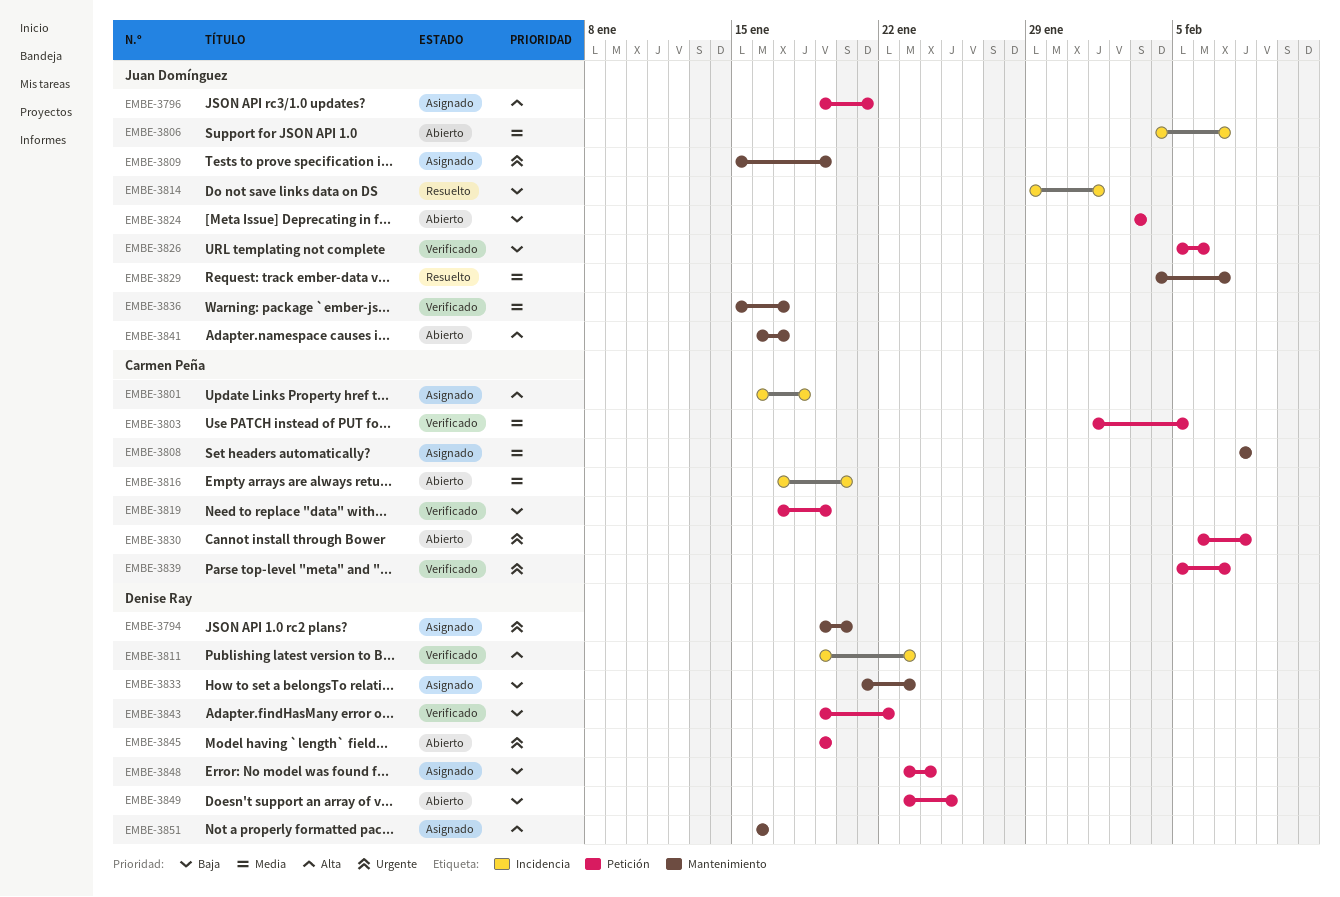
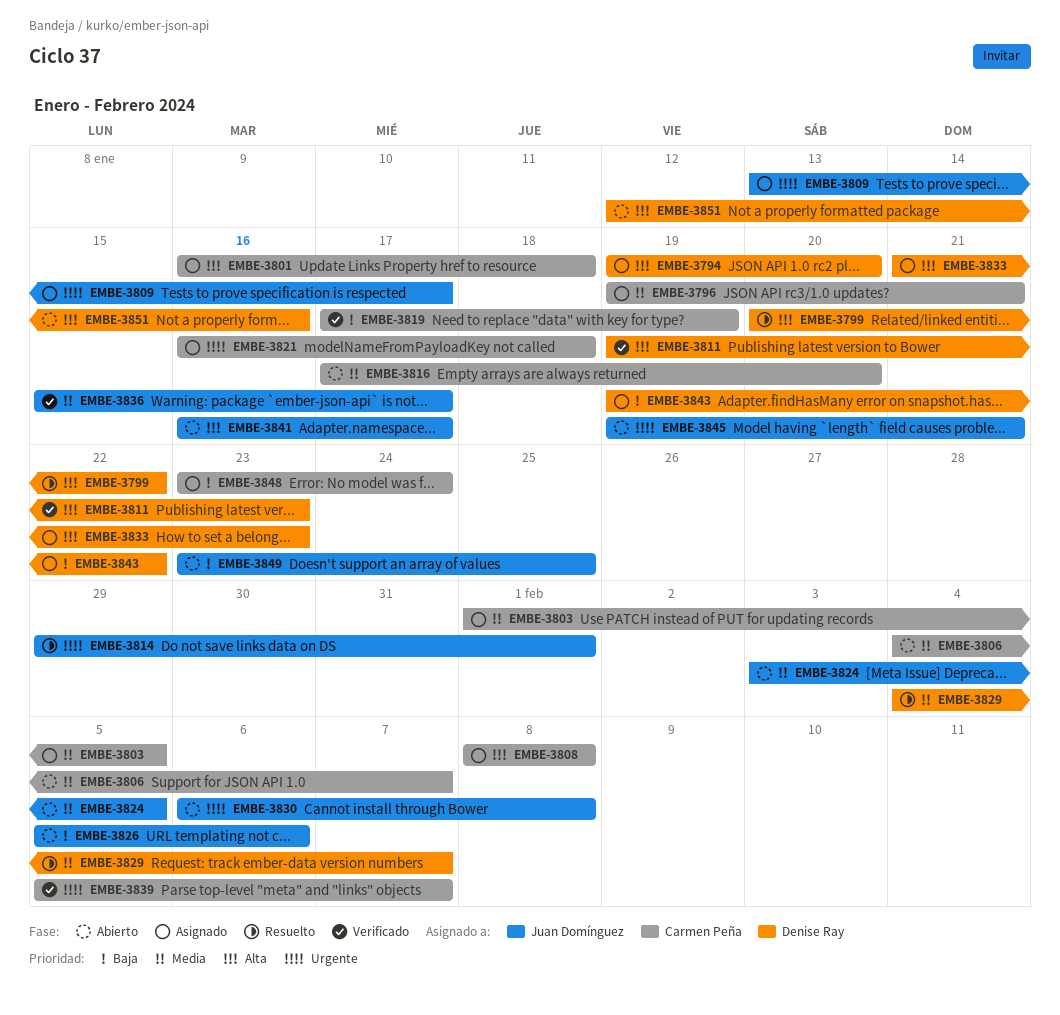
EMBE-3794, priority: Urgente -> Alta
EMBE-3796, owner: Juan Domínguez -> Carmen Peña
EMBE-3796, priority: Alta -> Media
EMBE-3799: none -> present
EMBE-3803, status: Verificado -> Asignado
EMBE-3806, owner: Juan Domínguez -> Carmen Peña
EMBE-3808, priority: Media -> Alta
EMBE-3809, start: Jan 15 -> Jan 13
EMBE-3809, due: Jan 19 -> Jan 17
EMBE-3814, priority: Baja -> Urgente
EMBE-3821: none -> present
EMBE-3824, priority: Baja -> Media
EMBE-3824, due: Feb 3 -> Feb 5
EMBE-3826, status: Verificado -> Abierto
EMBE-3829, owner: Juan Domínguez -> Denise Ray
EMBE-3830, owner: Carmen Peña -> Juan Domínguez
EMBE-3833, priority: Baja -> Alta
EMBE-3843, status: Verificado -> Asignado
EMBE-3845, owner: Denise Ray -> Juan Domínguez
EMBE-3845, due: Jan 19 -> Jan 21
EMBE-3848, owner: Denise Ray -> Carmen Peña
EMBE-3849, owner: Denise Ray -> Juan Domínguez
EMBE-3851, status: Asignado -> Abierto
EMBE-3851, start: Jan 16 -> Jan 12

